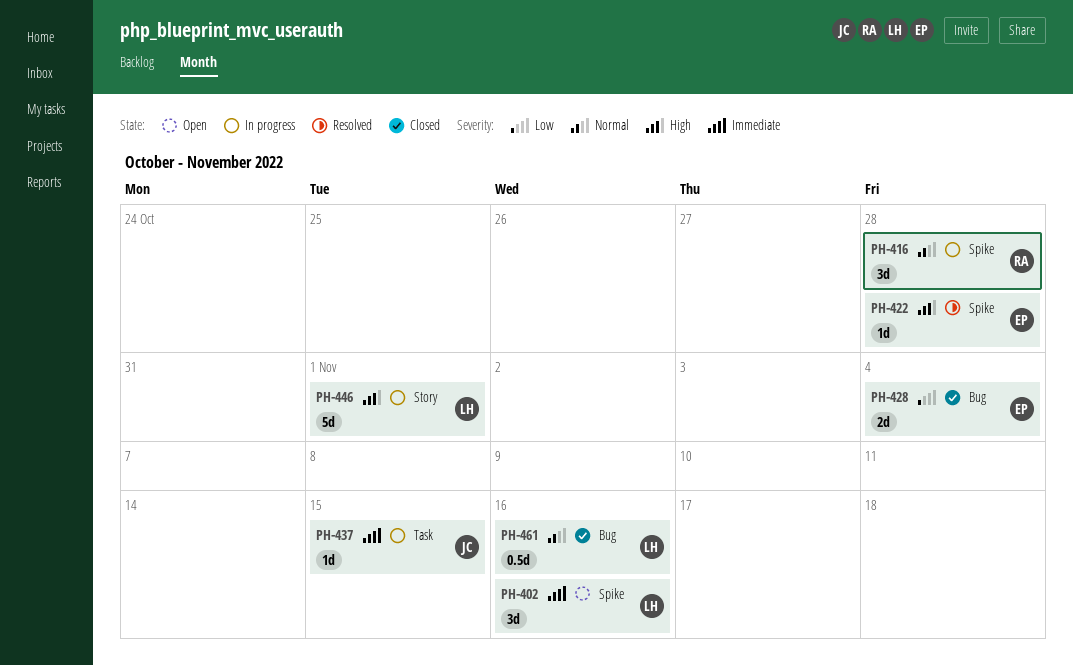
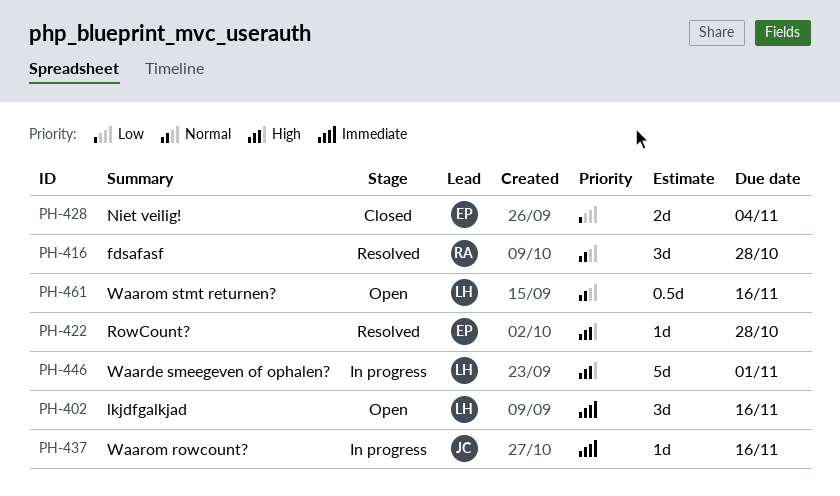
PH-416, status: In progress -> Resolved
PH-437, due: Nov 15 -> Nov 16
PH-461, status: Closed -> Open

